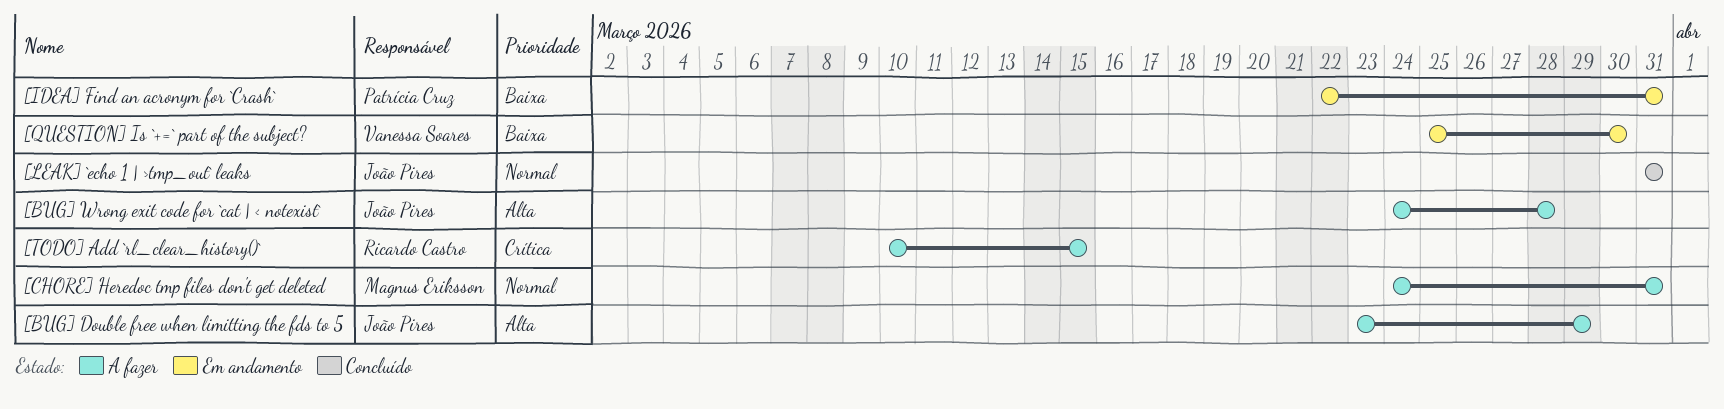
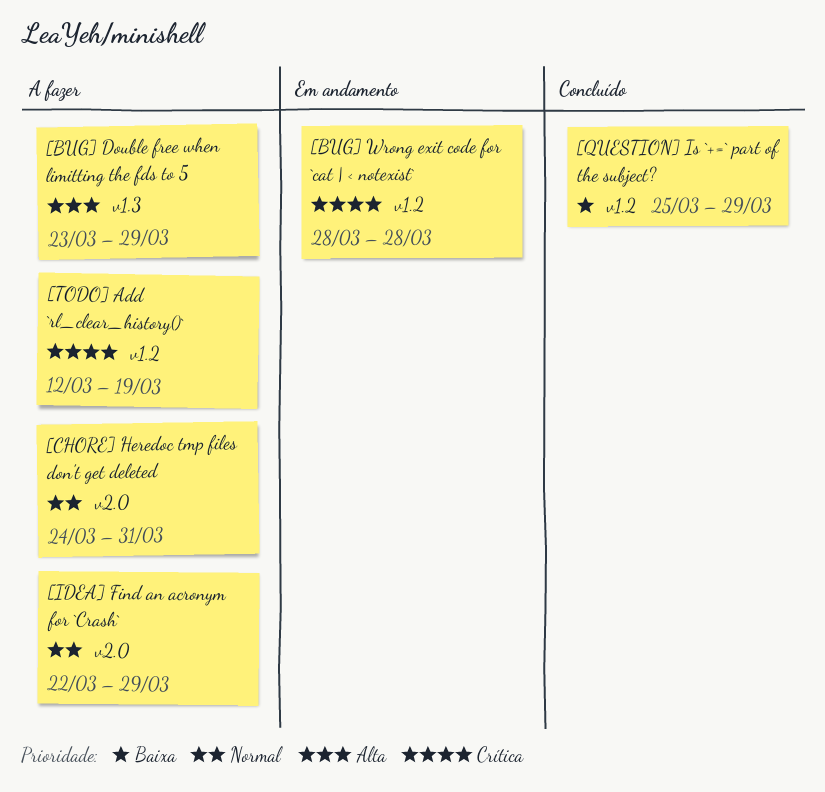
[BUG] Wrong exit code for `cat | < notexist`, status: A fazer -> Em andamento
[BUG] Wrong exit code for `cat | < notexist`, priority: Alta -> Crítica
[BUG] Wrong exit code for `cat | < notexist`, start: Mar 24 -> Mar 28
[IDEA] Find an acronym for `Crash`, status: Em andamento -> A fazer
[IDEA] Find an acronym for `Crash`, priority: Baixa -> Normal
[IDEA] Find an acronym for `Crash`, due: Mar 31 -> Mar 29
[LEAK] `echo 1 | >tmp_out` leaks: present -> none
[QUESTION] Is `+=` part of the subject?, status: Em andamento -> Concluído
[QUESTION] Is `+=` part of the subject?, due: Mar 30 -> Mar 29
[TODO] Add `rl_clear_history()`, start: Mar 10 -> Mar 12
[TODO] Add `rl_clear_history()`, due: Mar 15 -> Mar 19

